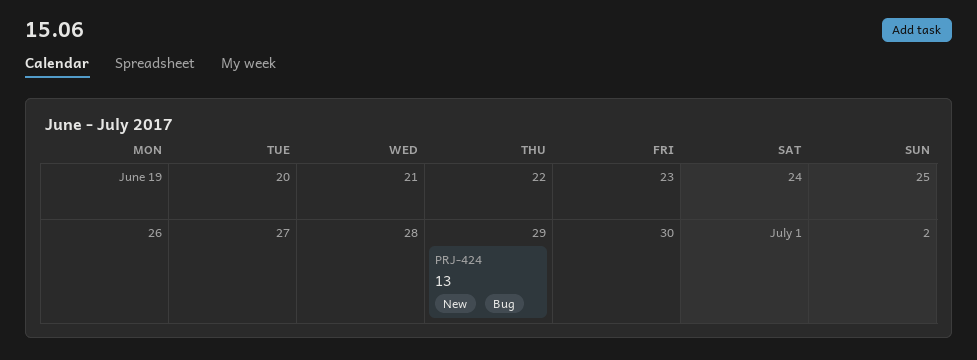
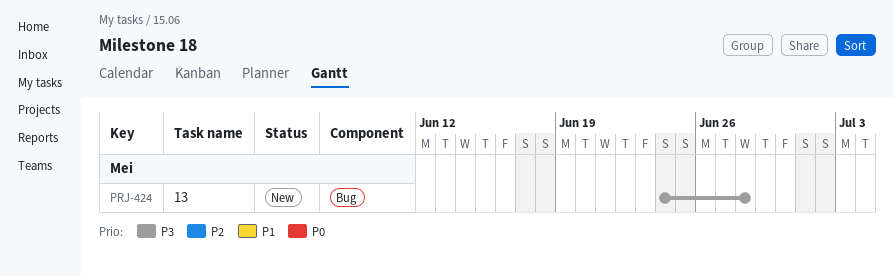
PRJ-424, due: Jun 29 -> Jun 28

